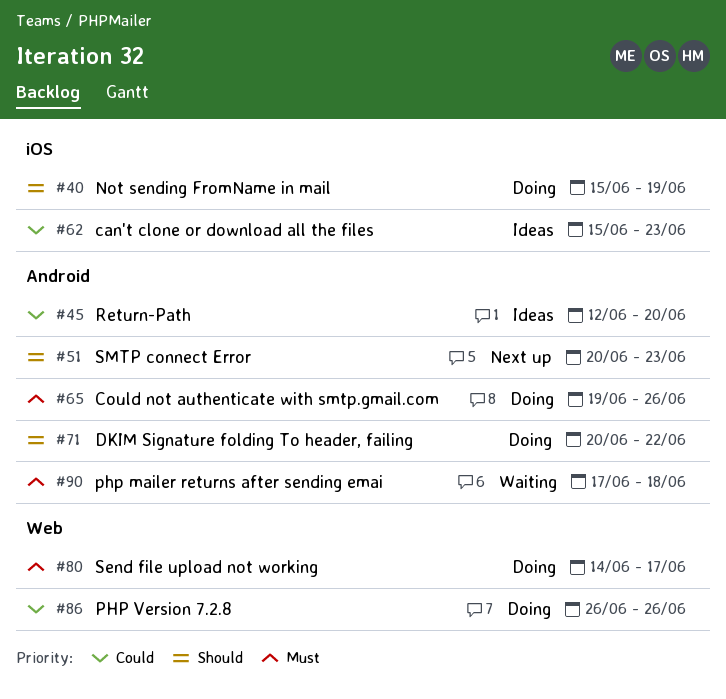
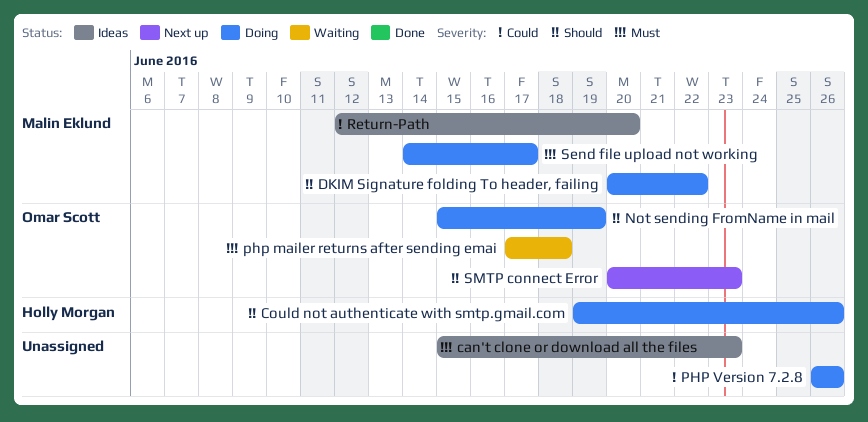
can't clone or download all the files, priority: Could -> Must
Could not authenticate with smtp.gmail.com, priority: Must -> Should

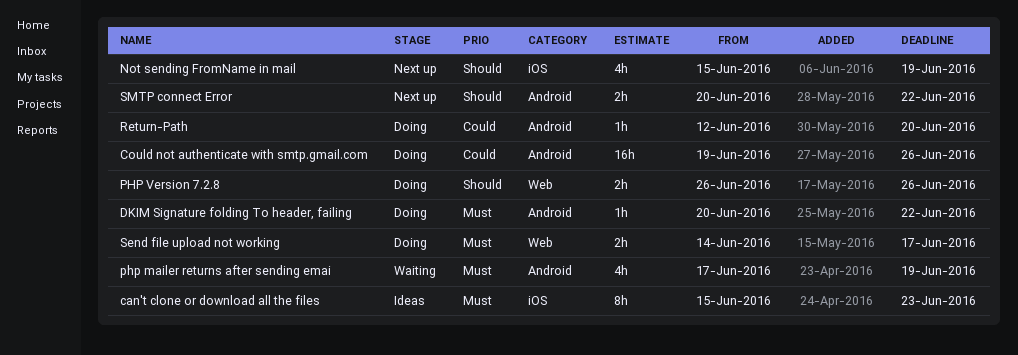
Could not authenticate with smtp.gmail.com, priority: Should -> Could
DKIM Signature folding To header, failing, priority: Should -> Must
Not sending FromName in mail, status: Doing -> Next up
php mailer returns after sending emai, due: Jun 18 -> Jun 19
PHP Version 7.2.8, priority: Could -> Should
Return-Path, status: Ideas -> Doing
SMTP connect Error, due: Jun 23 -> Jun 22

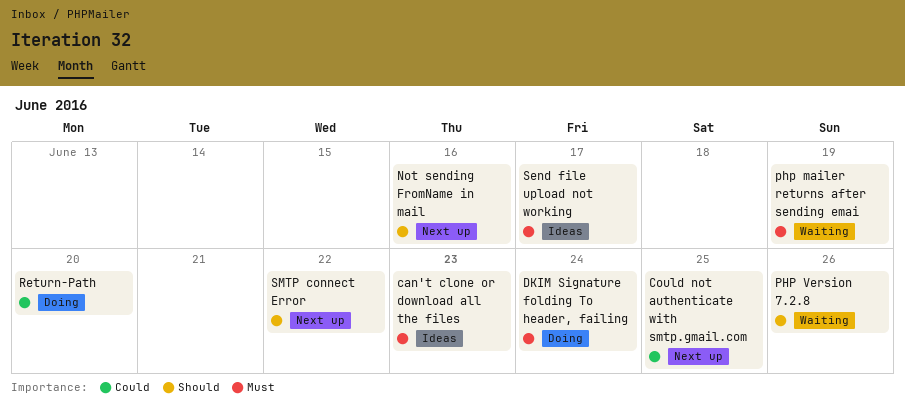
Could not authenticate with smtp.gmail.com, status: Doing -> Next up
Could not authenticate with smtp.gmail.com, due: Jun 26 -> Jun 25
DKIM Signature folding To header, failing, due: Jun 22 -> Jun 24
Not sending FromName in mail, due: Jun 19 -> Jun 16
PHP Version 7.2.8, status: Doing -> Waiting
Send file upload not working, status: Doing -> Ideas

